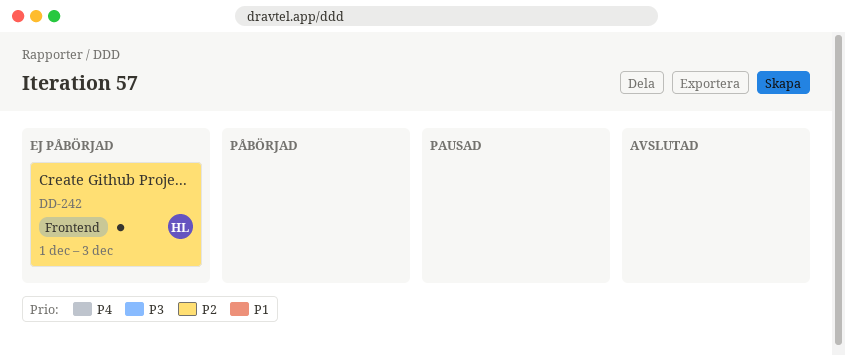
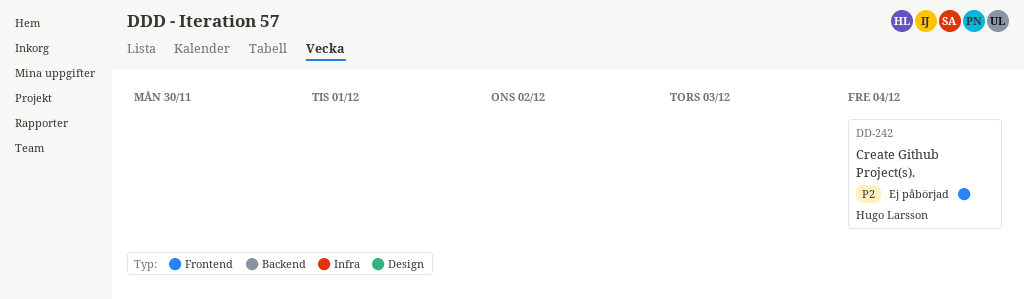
DD-242, due: Dec 3 -> Dec 4

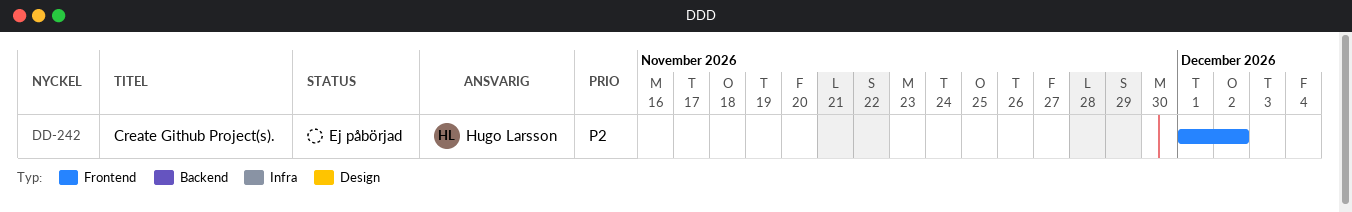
DD-242, due: Dec 4 -> Dec 2

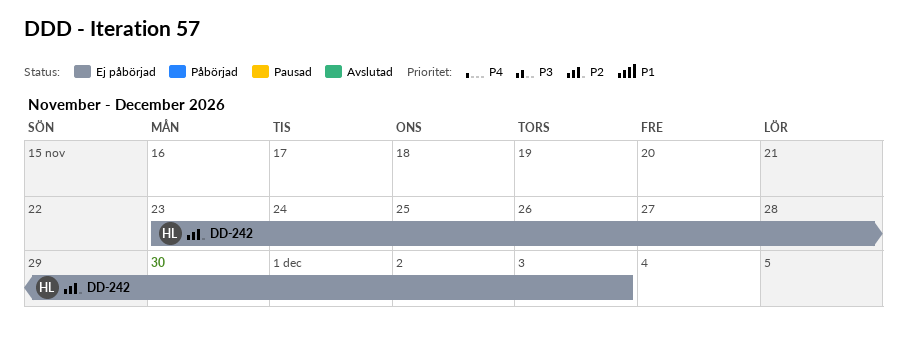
DD-242, start: Dec 1 -> Nov 23
DD-242, due: Dec 2 -> Dec 3

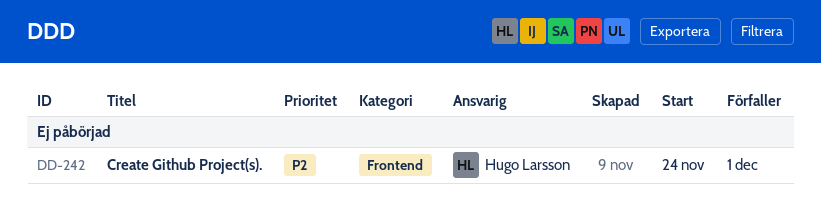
DD-242, start: Nov 23 -> Nov 24
DD-242, due: Dec 3 -> Dec 1

